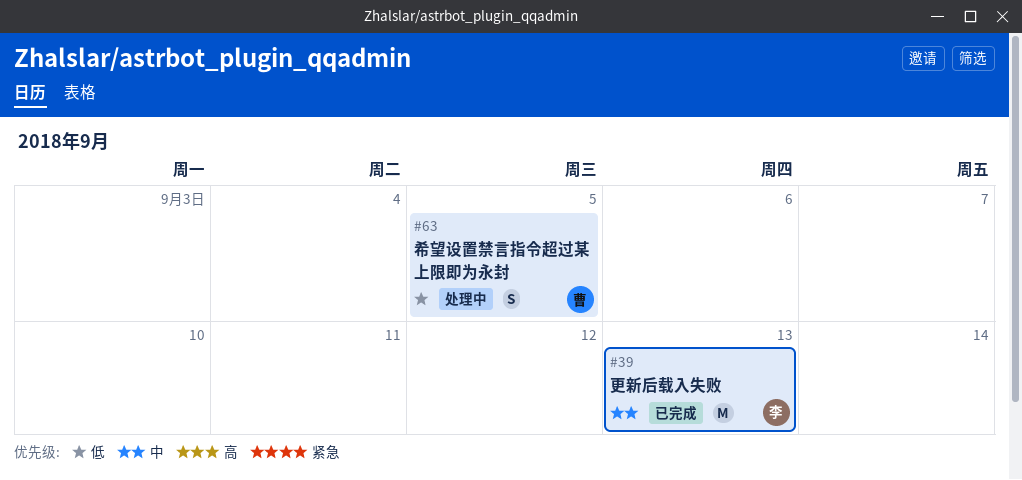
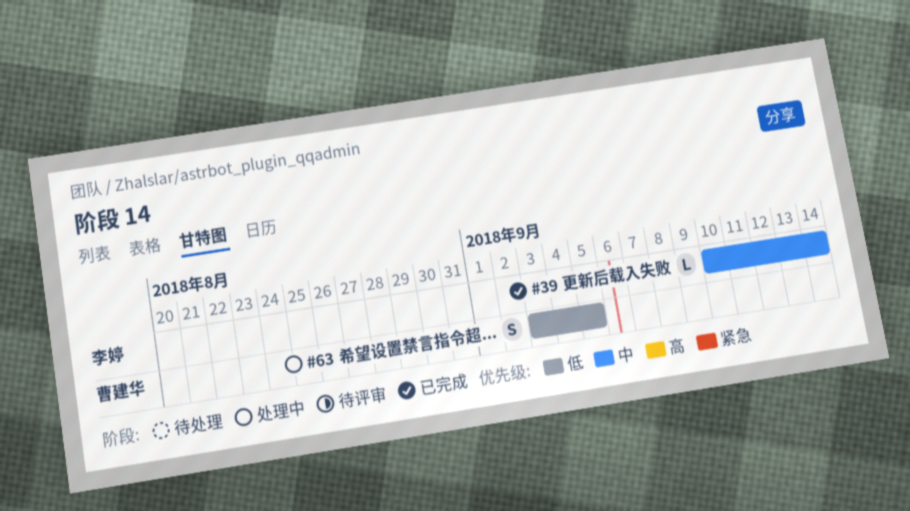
#39, estimate: M -> L
#39, due: Sep 13 -> Sep 14

